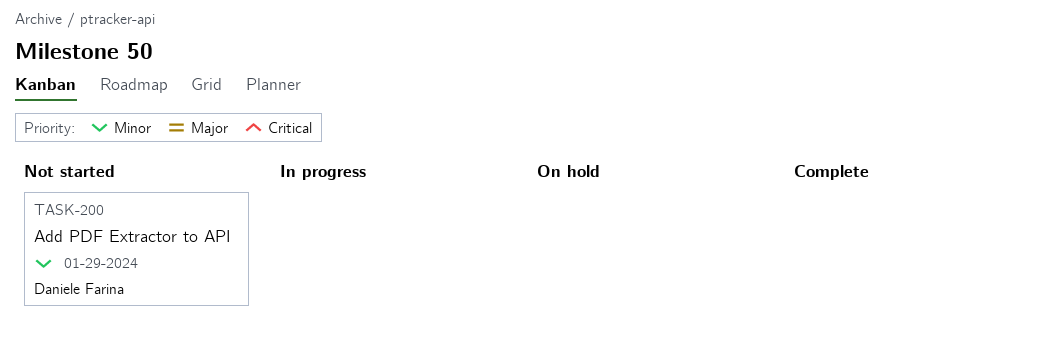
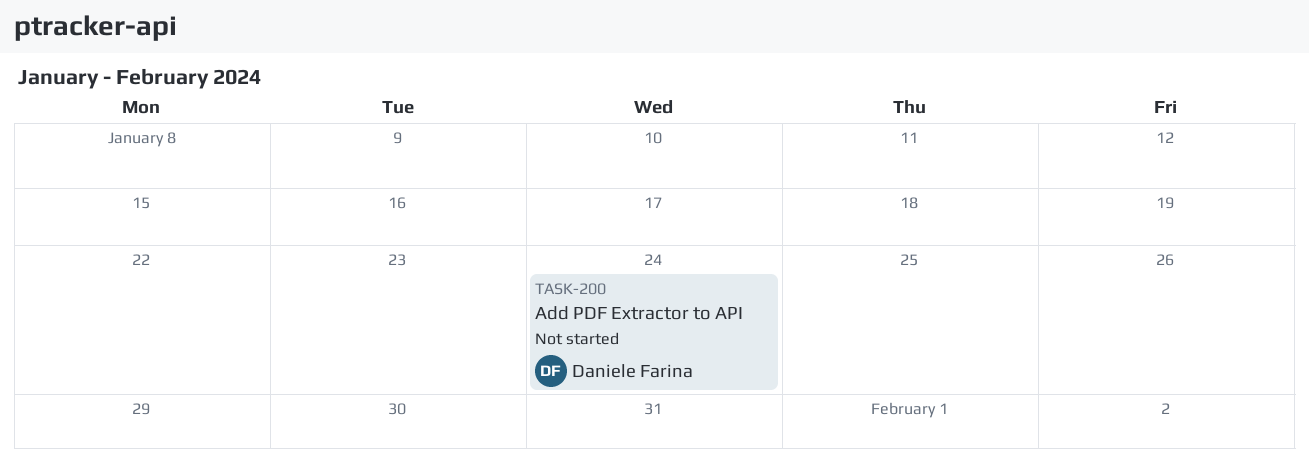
TASK-200, due: Jan 29 -> Jan 24

